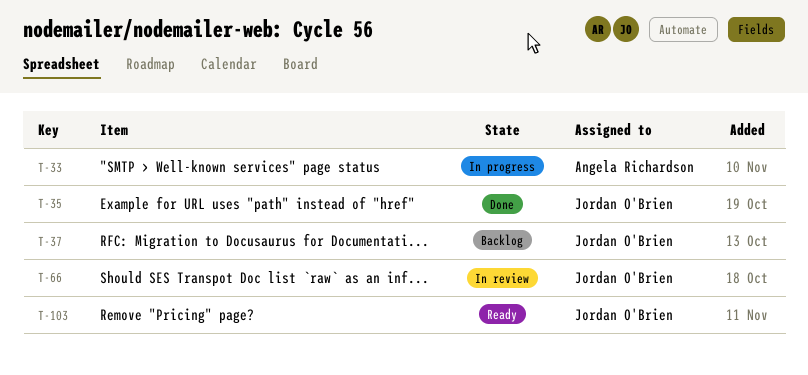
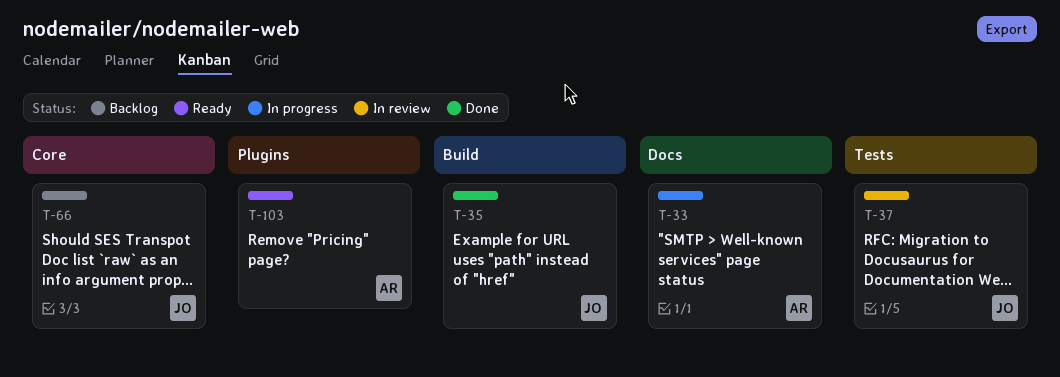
T-37, status: Backlog -> In review
T-66, status: In review -> Backlog
T-103, owner: Jordan O'Brien -> Angela Richardson

